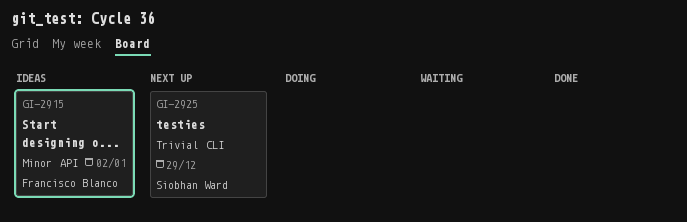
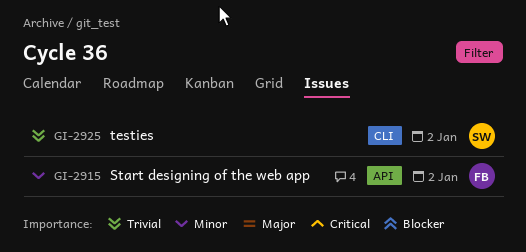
GI-2925, due: Dec 29 -> Jan 2

